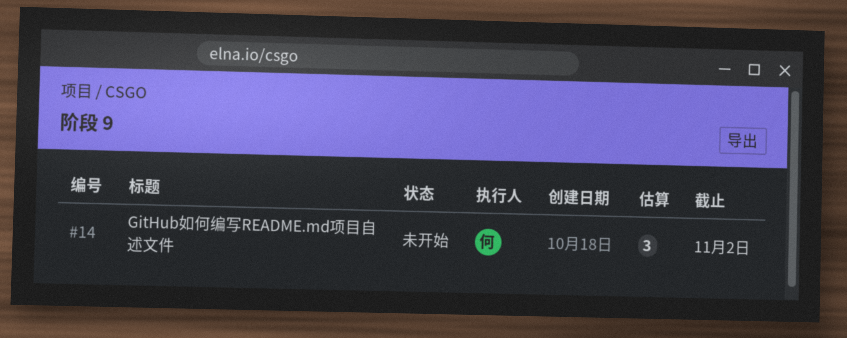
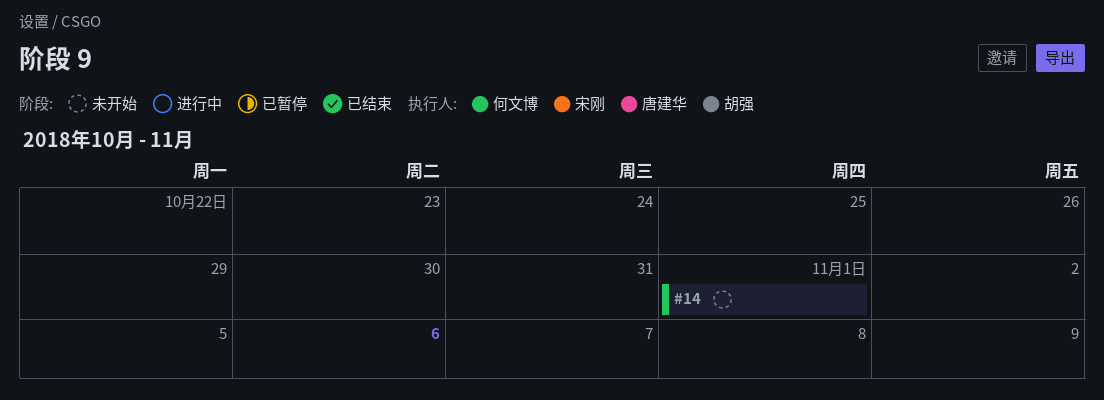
#14, due: Nov 2 -> Nov 1

